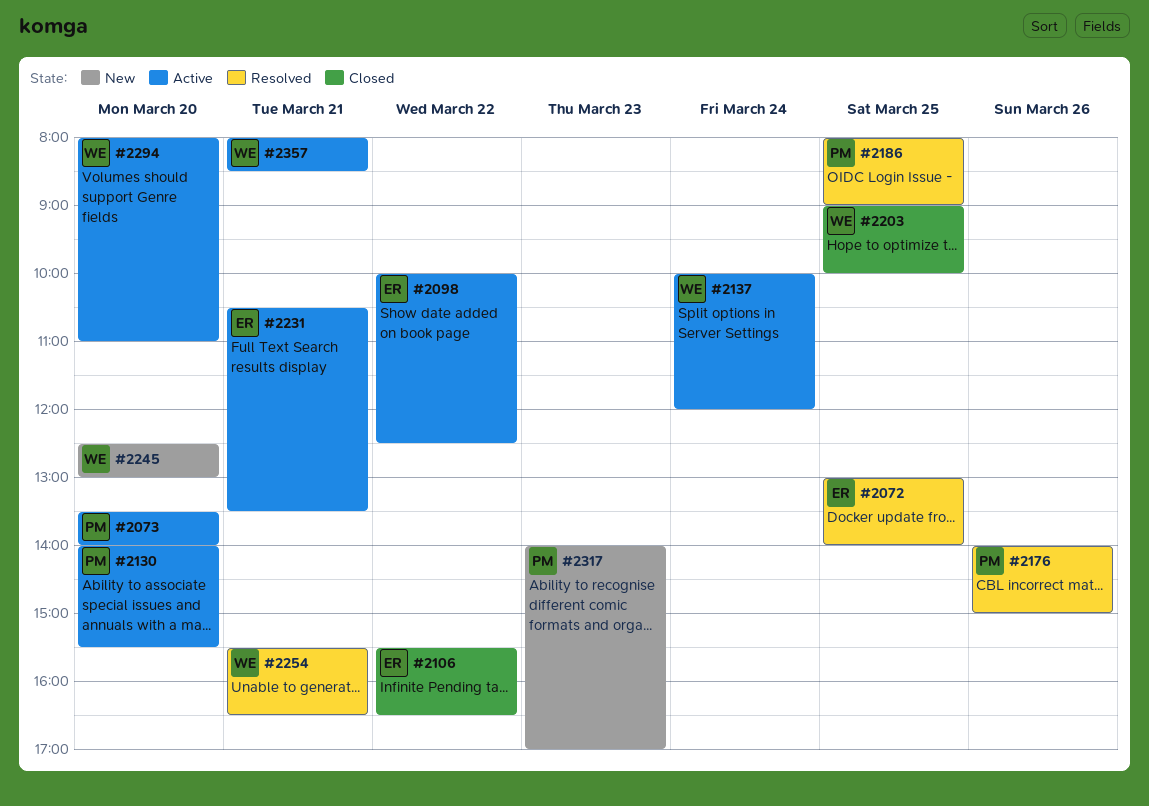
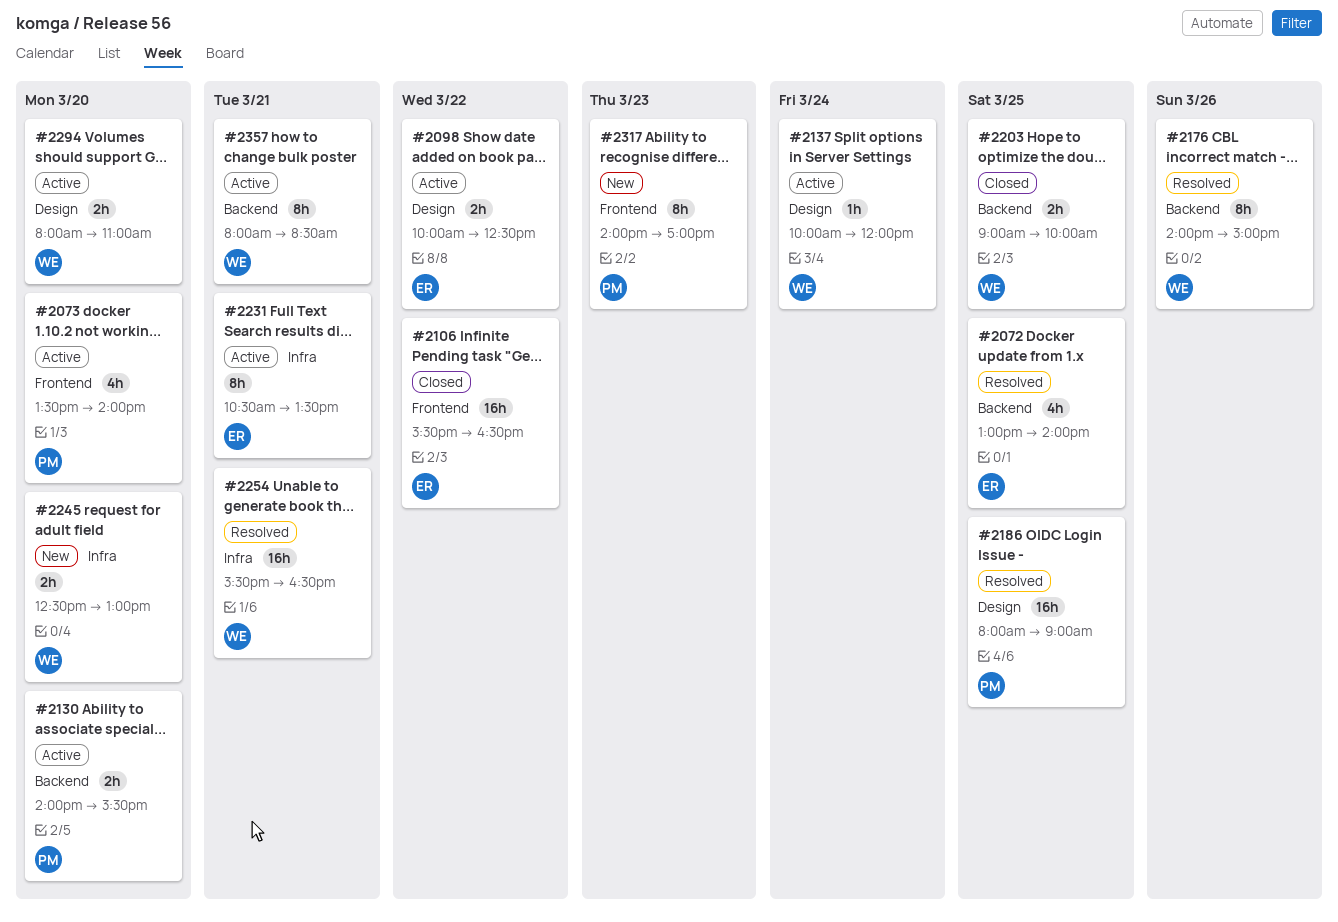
#2176, owner: PM -> WE

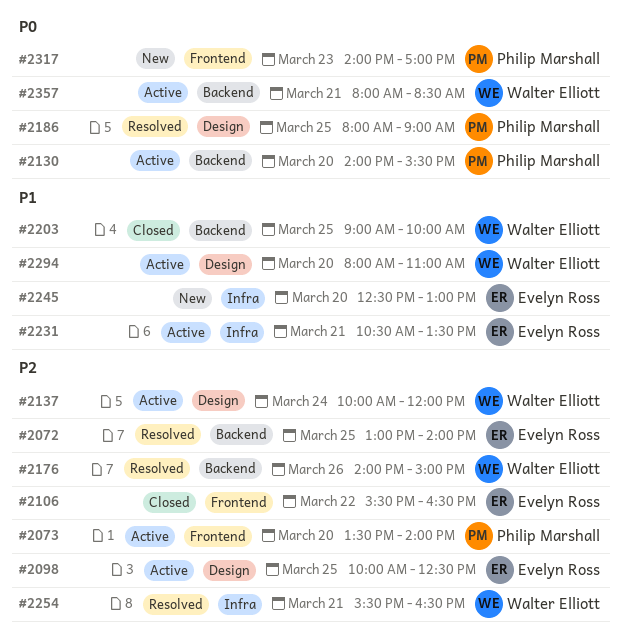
#2098, day: Mar 22 -> Mar 25
#2245, owner: Walter Elliott -> Evelyn Ross

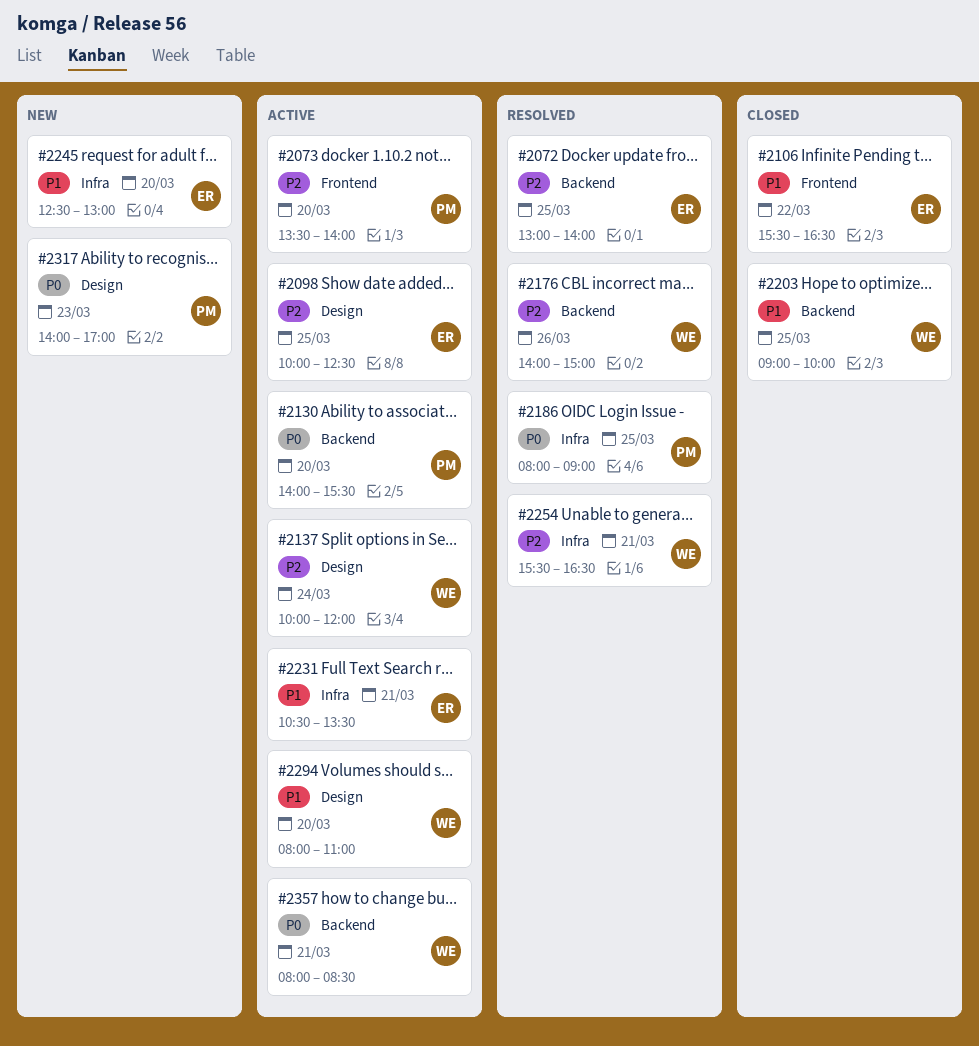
#2106, priority: P2 -> P1
#2186, label: Design -> Infra
#2317, label: Frontend -> Design

